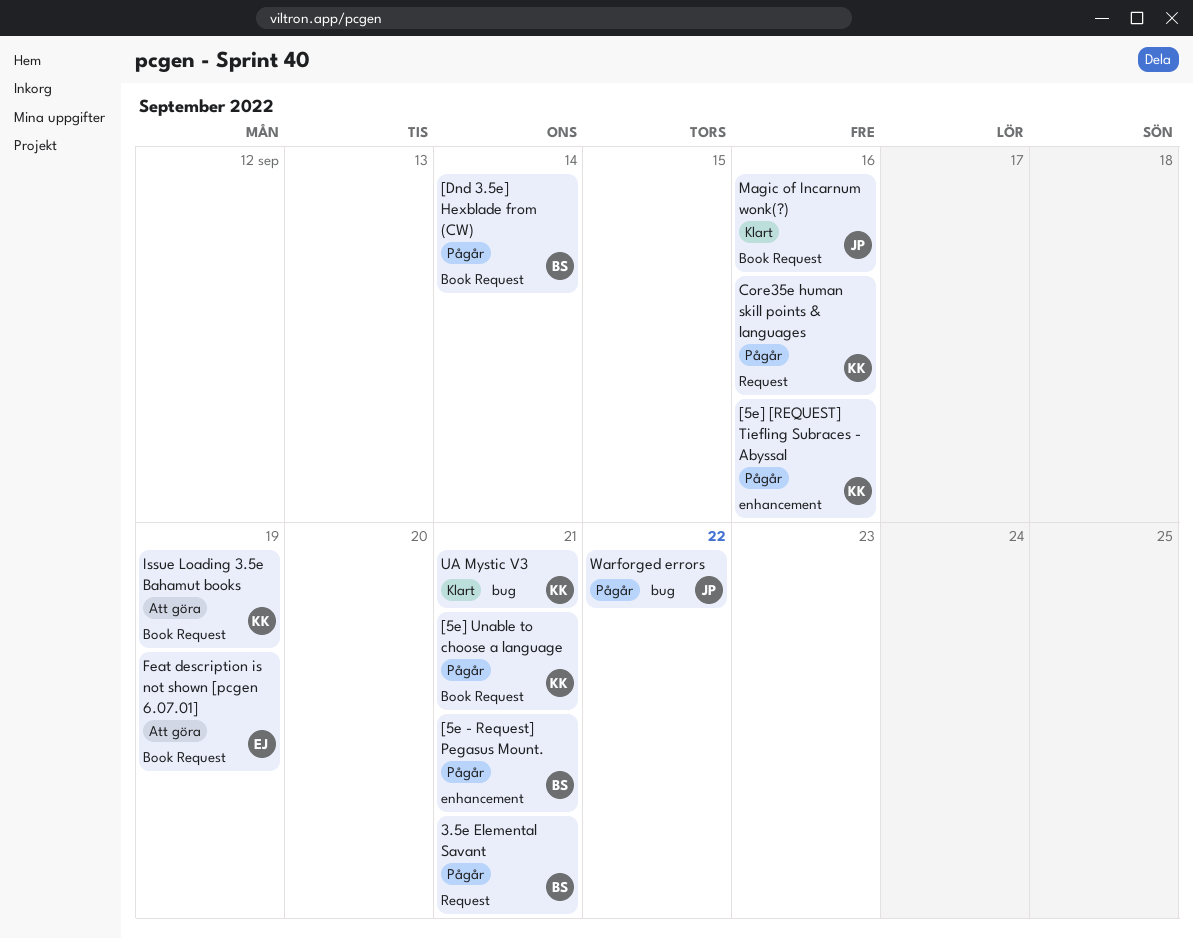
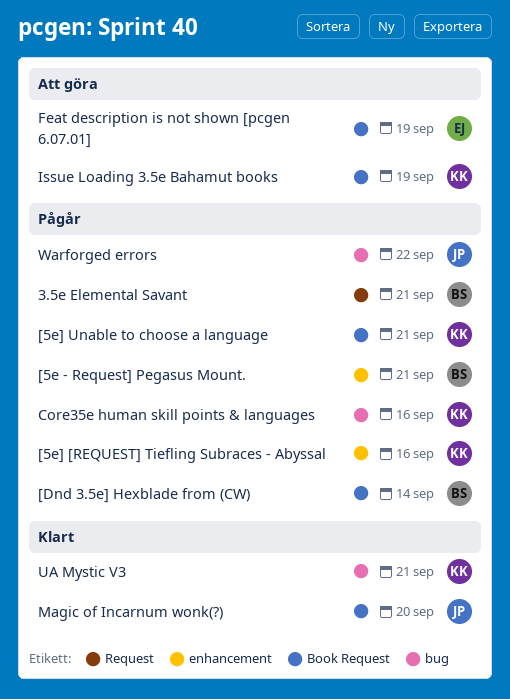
Core35e human skill points & languages, label: Request -> bug
Magic of Incarnum wonk(?), due: Sep 16 -> Sep 20

